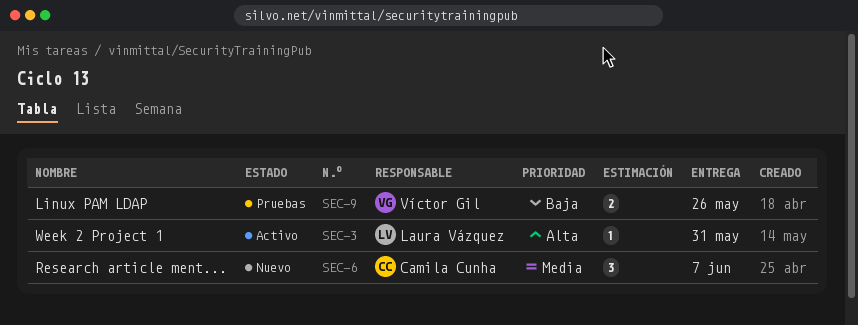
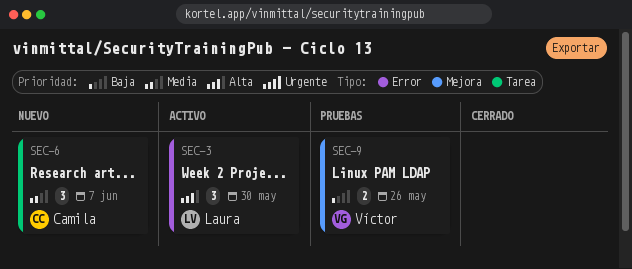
SEC-3, estimate: 1 -> 3
SEC-3, due: May 31 -> May 30

